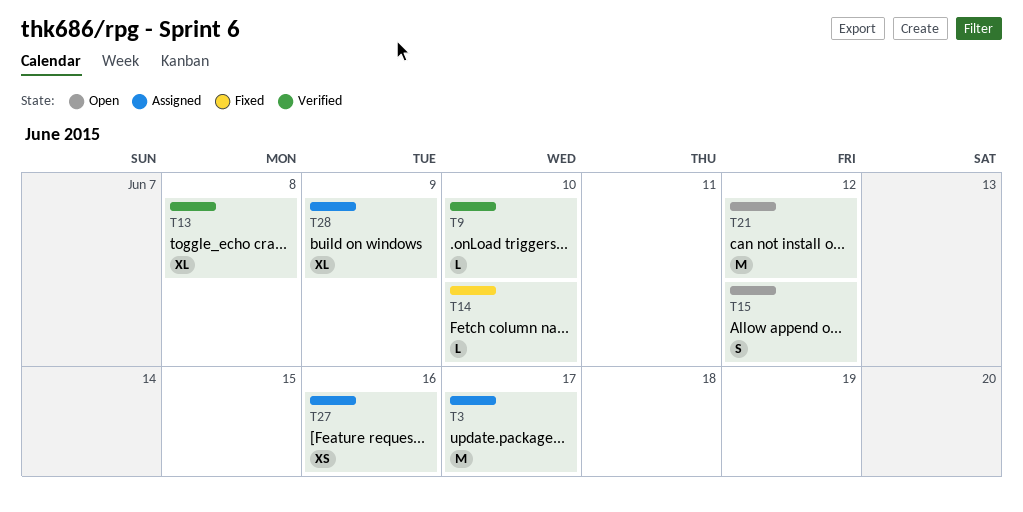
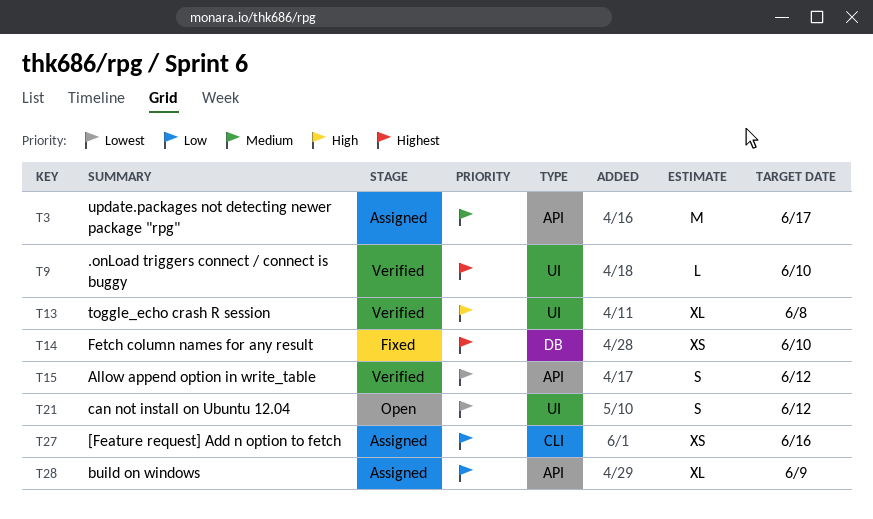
T14, estimate: L -> XS
T15, status: Open -> Verified
T21, estimate: M -> S

